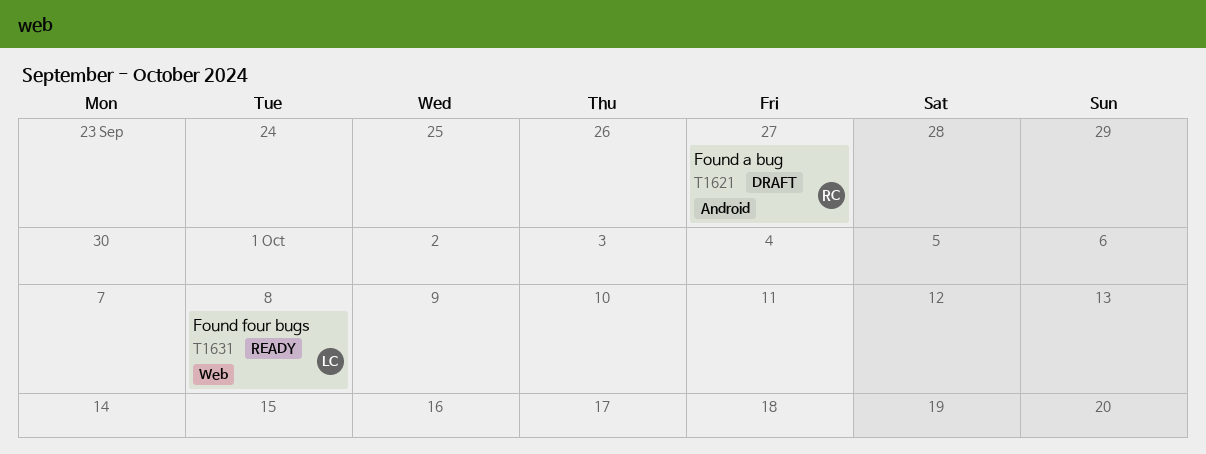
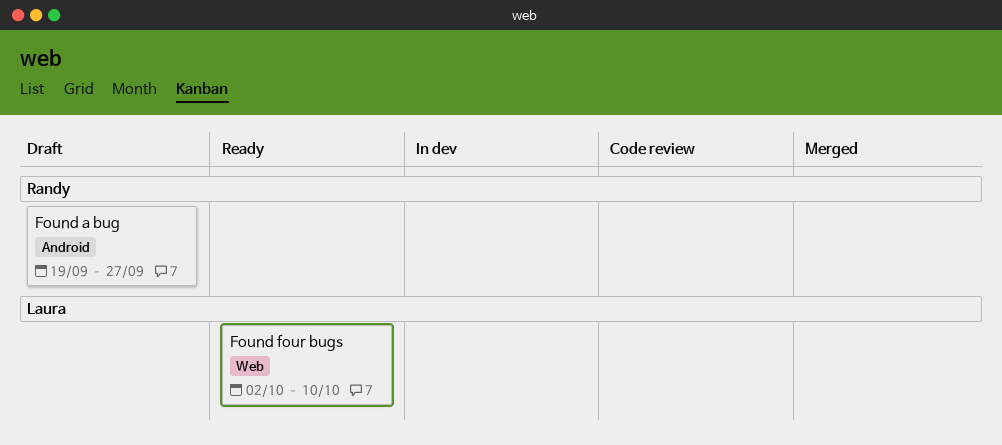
Found four bugs, due: Oct 8 -> Oct 10

